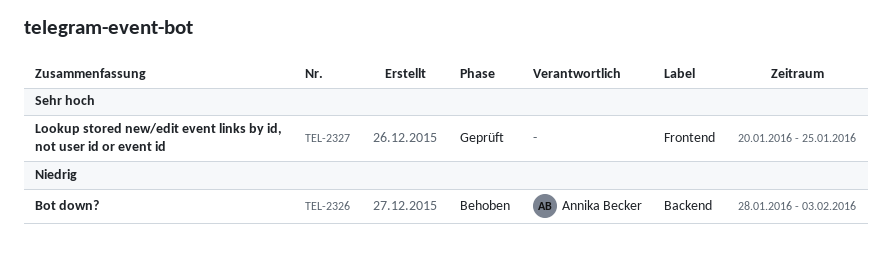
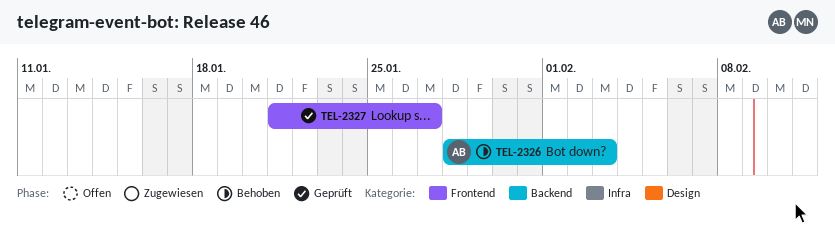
TEL-2327, start: Jan 20 -> Jan 21
TEL-2327, due: Jan 25 -> Jan 27

